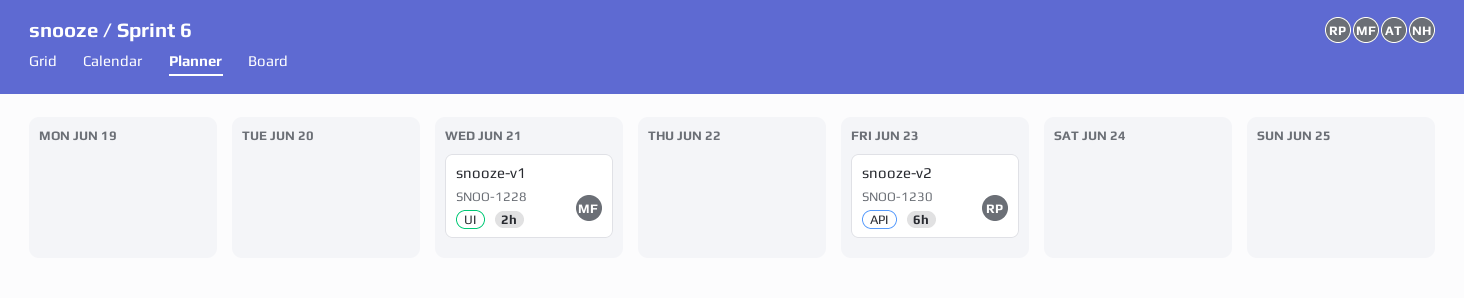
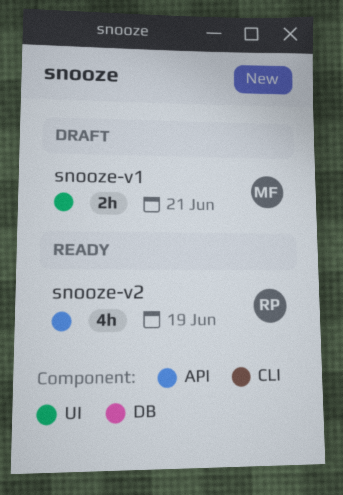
snooze-v2, estimate: 6h -> 4h
snooze-v2, due: Jun 23 -> Jun 19

